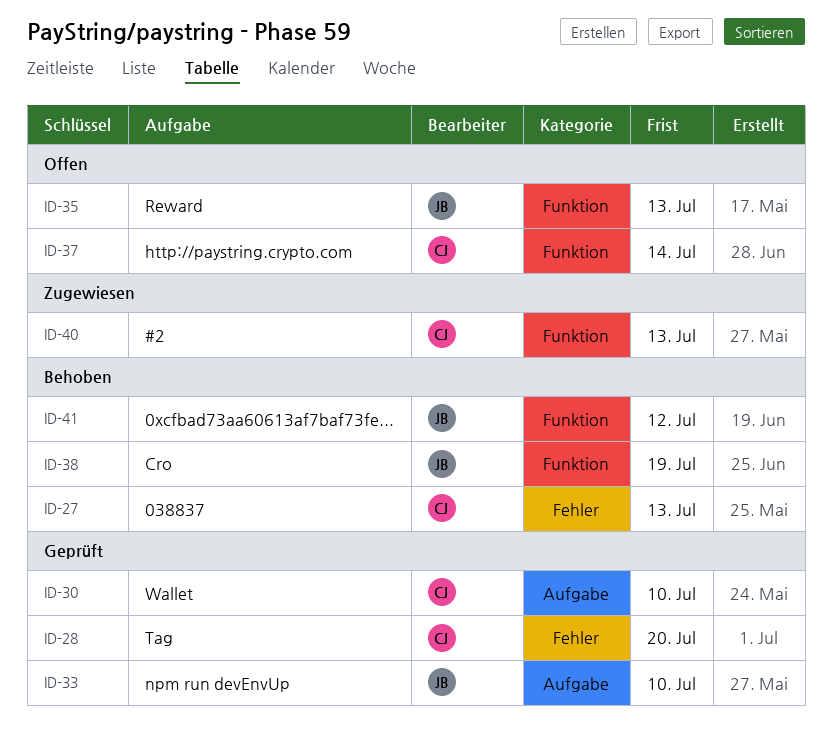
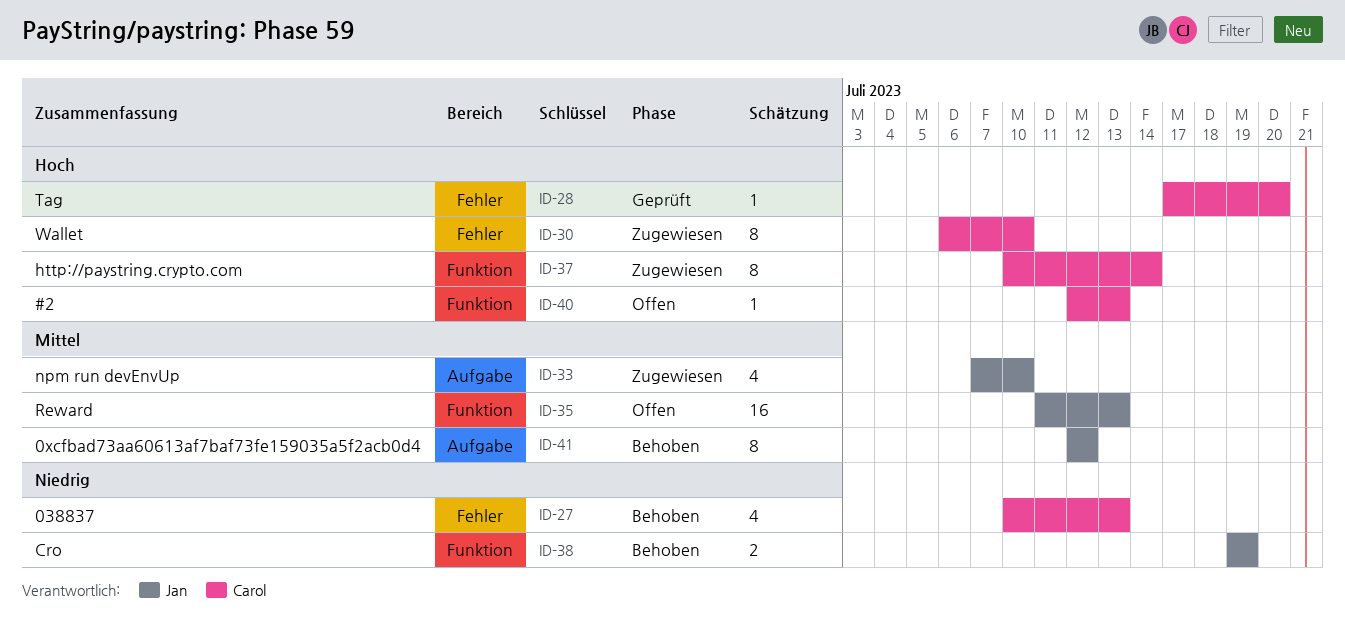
ID-30, status: Geprüft -> Zugewiesen
ID-30, label: Aufgabe -> Fehler
ID-33, status: Geprüft -> Zugewiesen
ID-37, status: Offen -> Zugewiesen
ID-40, status: Zugewiesen -> Offen
ID-41, label: Funktion -> Aufgabe

